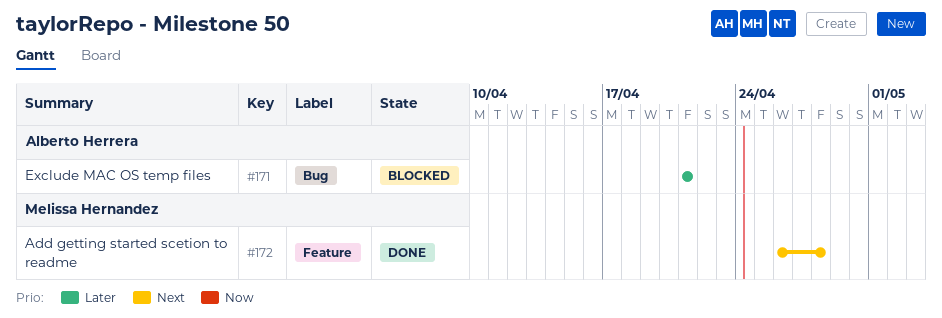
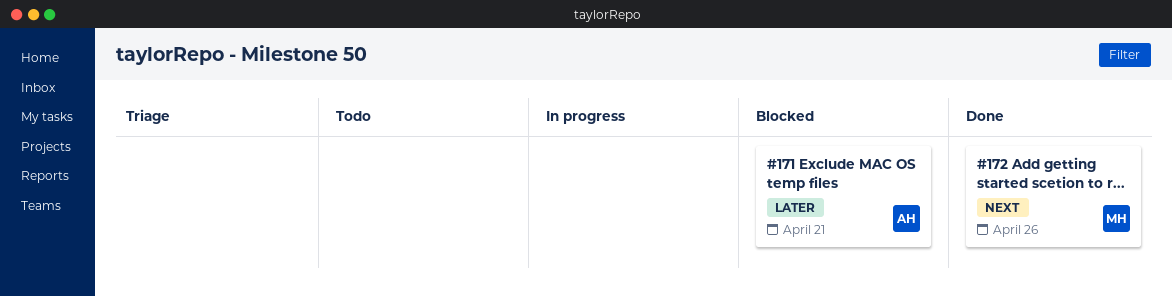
#172, due: Apr 28 -> Apr 26

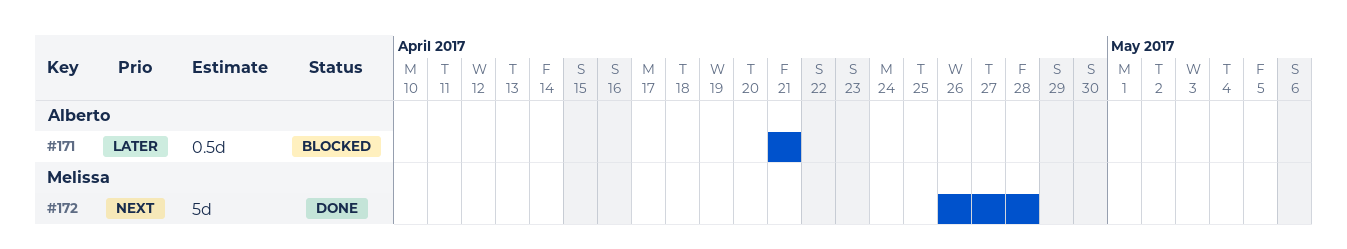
#172, due: Apr 26 -> Apr 28

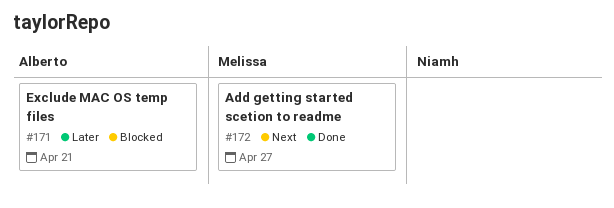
#172, due: Apr 28 -> Apr 27

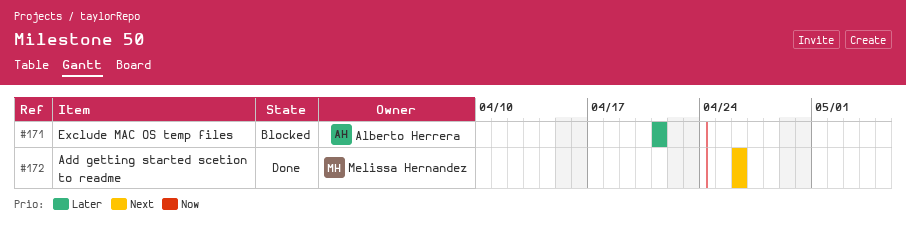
#172, due: Apr 27 -> Apr 26

